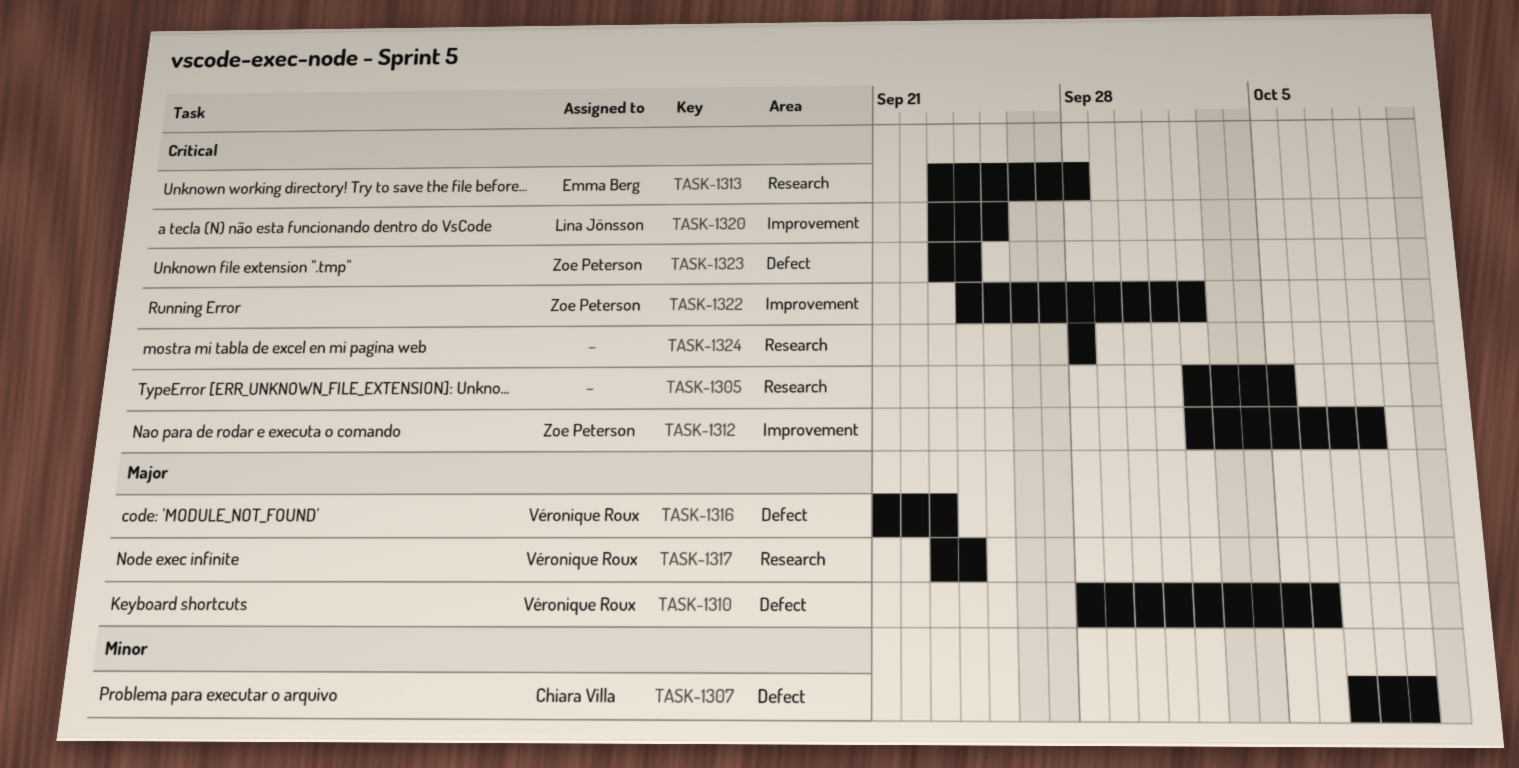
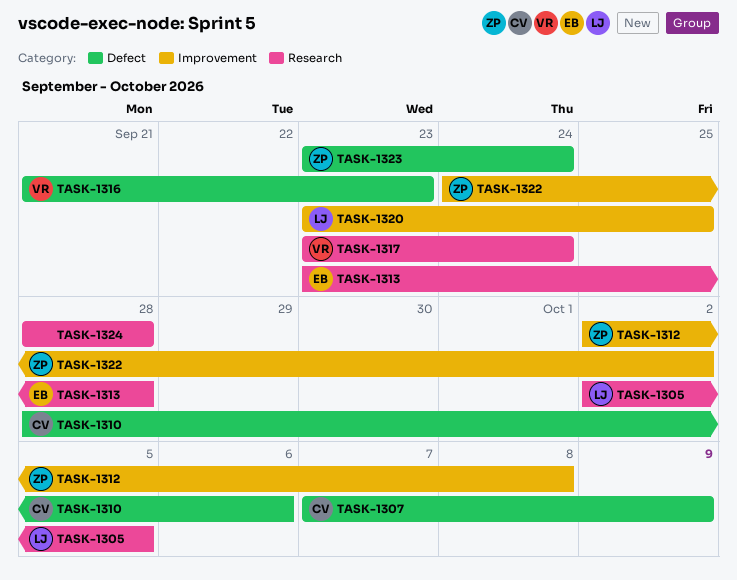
TASK-1305, owner: none -> Lina Jönsson
TASK-1310, owner: Véronique Roux -> Chiara Villa

